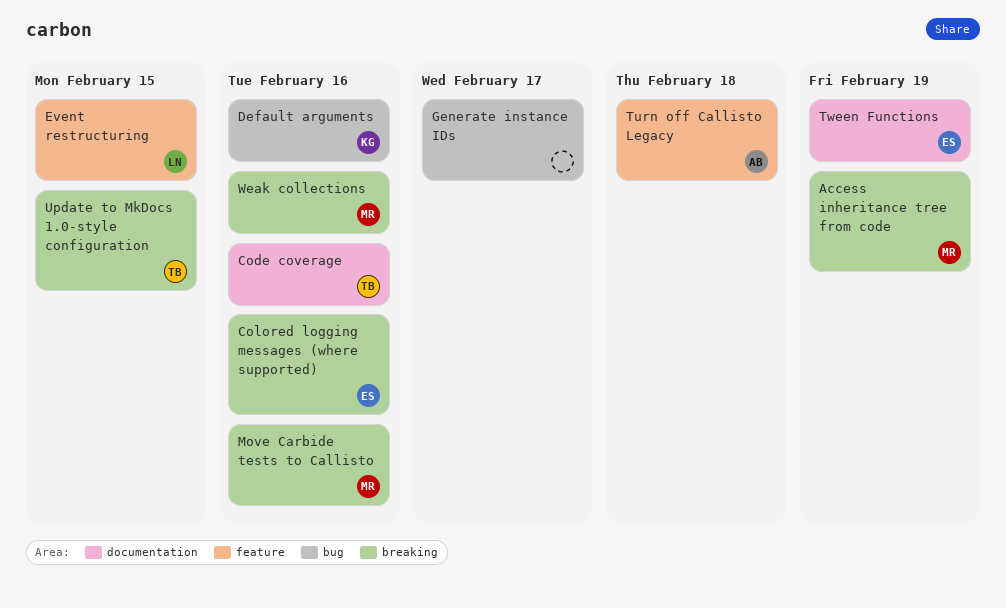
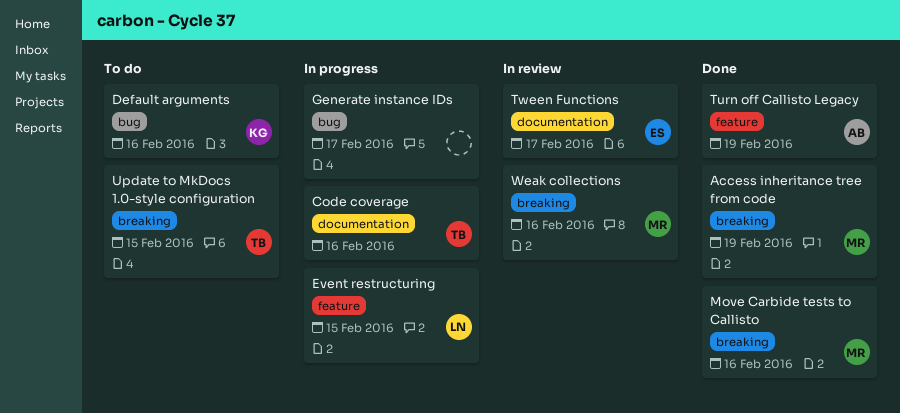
Colored logging messages (where supported): present -> none
Turn off Callisto Legacy, due: Feb 18 -> Feb 19
Tween Functions, due: Feb 19 -> Feb 17

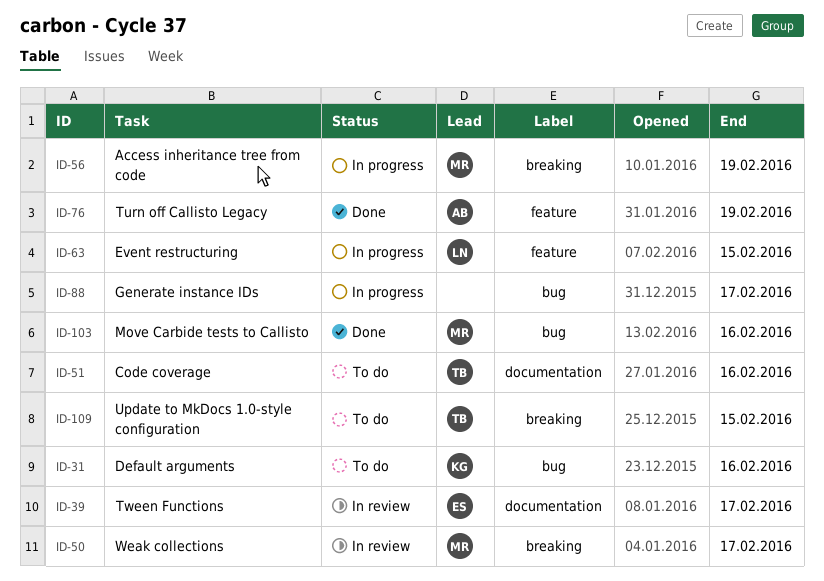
Access inheritance tree from code, status: Done -> In progress
Code coverage, status: In progress -> To do
Move Carbide tests to Callisto, label: breaking -> bug
Weak collections, due: Feb 16 -> Feb 17

